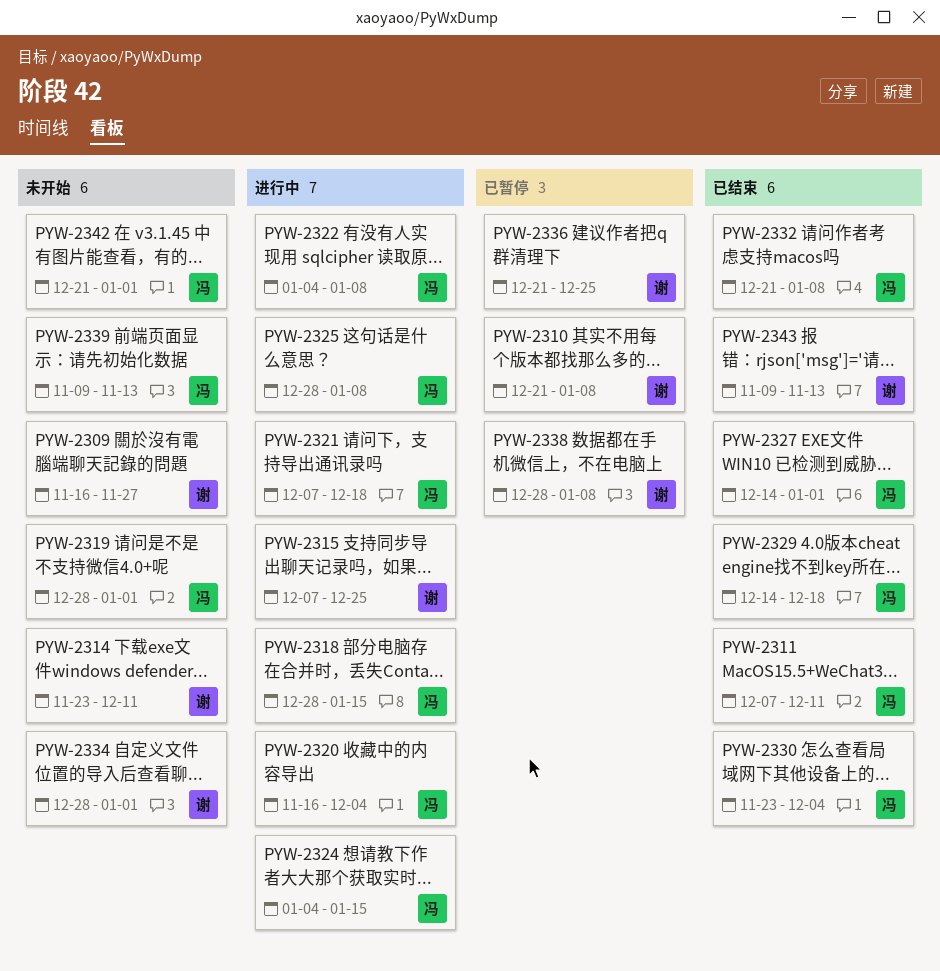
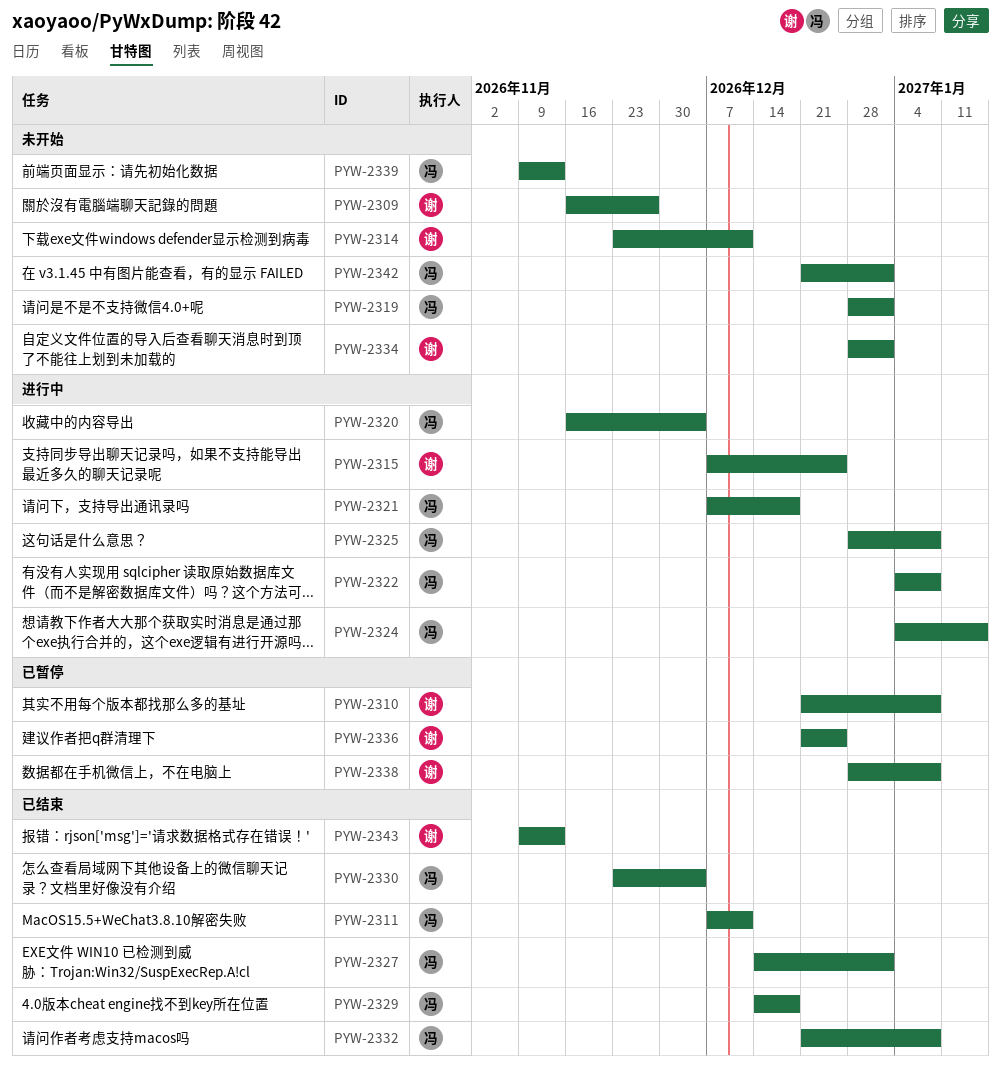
PYW-2318: present -> none

